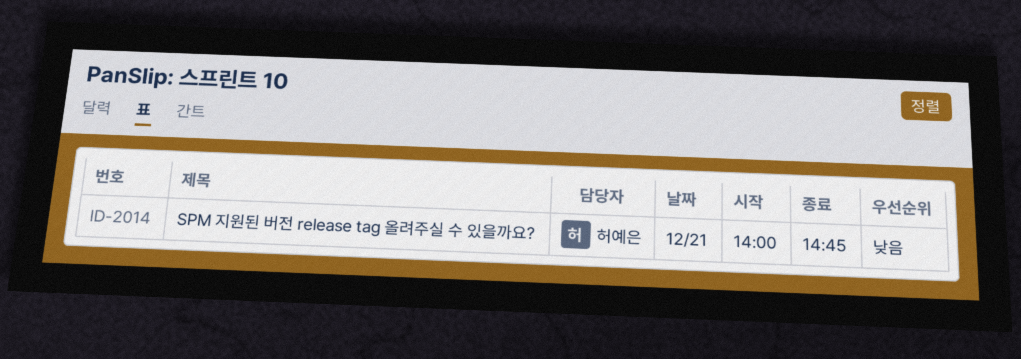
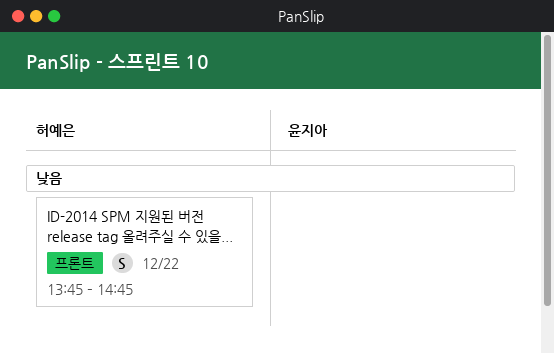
ID-2014, day: Dec 21 -> Dec 22
ID-2014, begins: 14:00 -> 13:45

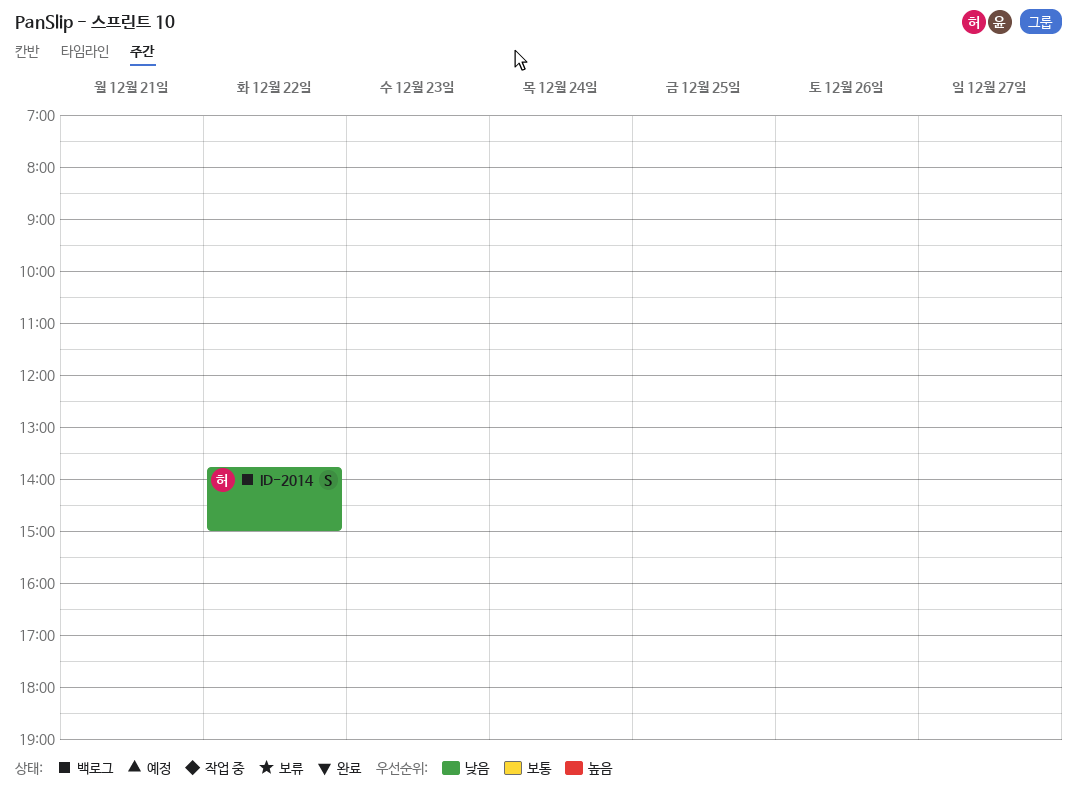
ID-2014, ends: 14:45 -> 15:00

